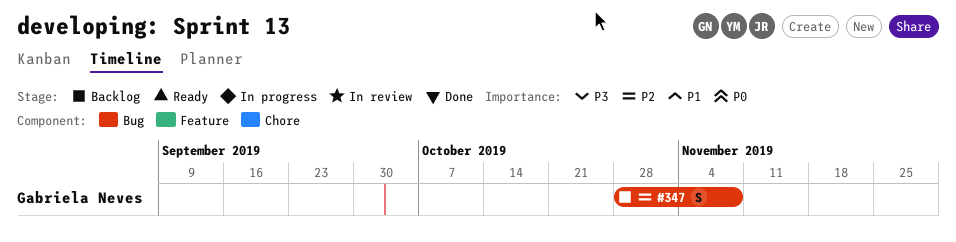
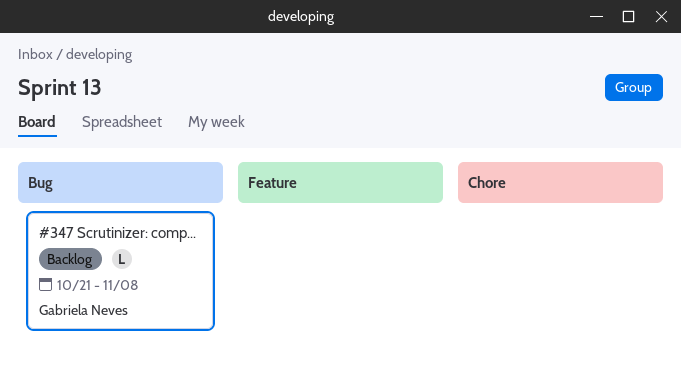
#347, estimate: S -> L
#347, start: Oct 28 -> Oct 21

